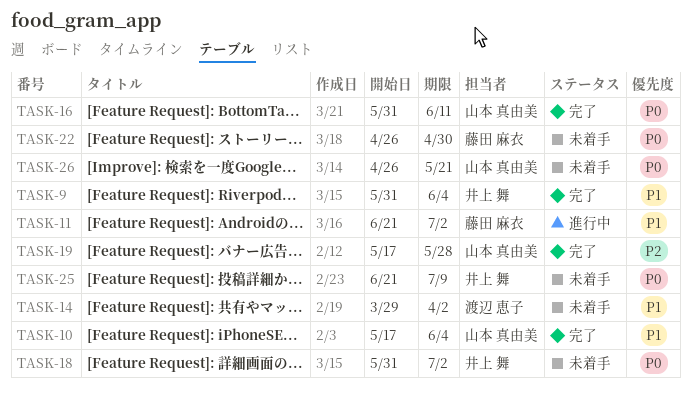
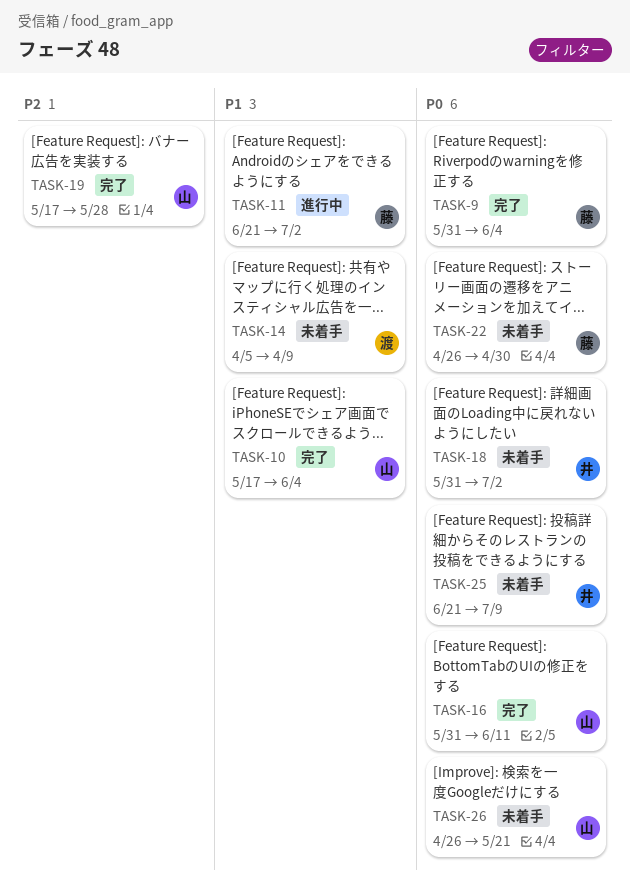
TASK-9, owner: 井上 舞 -> 藤田 麻衣
TASK-9, priority: P1 -> P0
TASK-14, start: Mar 29 -> Apr 5
TASK-14, due: Apr 2 -> Apr 9

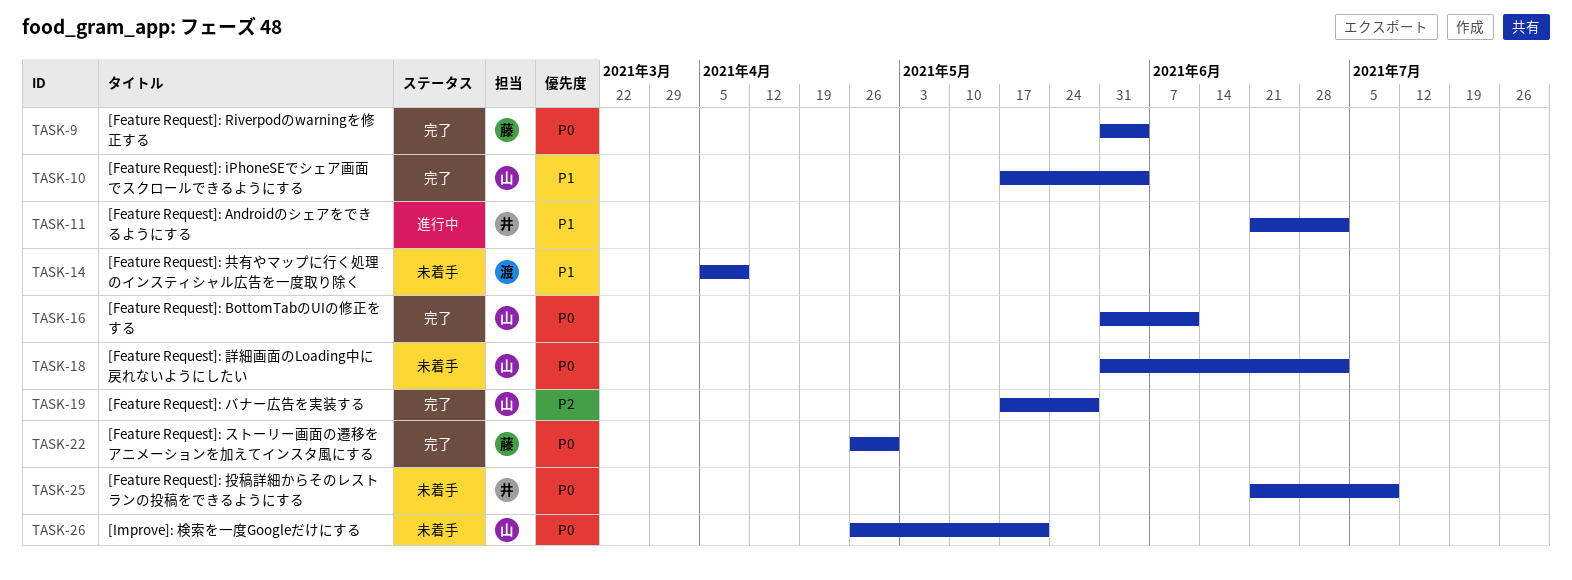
TASK-11, owner: 藤 -> 井
TASK-18, owner: 井 -> 山
TASK-22, status: 未着手 -> 完了

